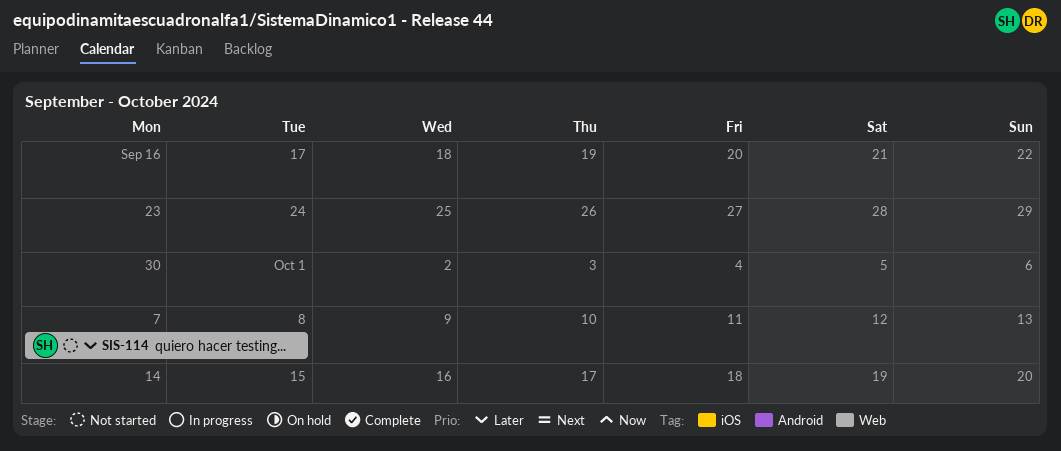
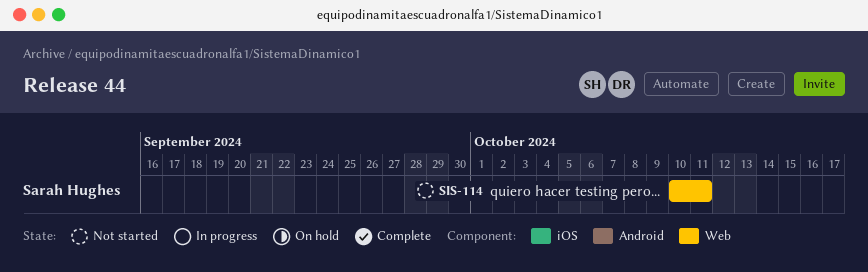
SIS-114, start: Oct 7 -> Oct 10
SIS-114, due: Oct 8 -> Oct 11

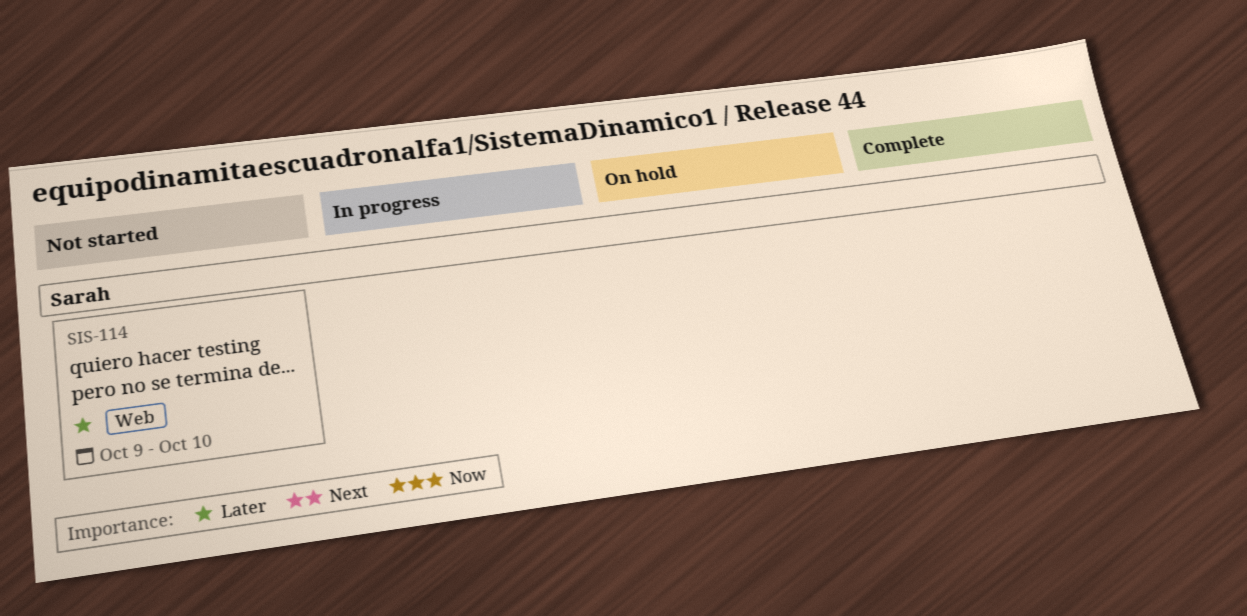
SIS-114, start: Oct 10 -> Oct 9
SIS-114, due: Oct 11 -> Oct 10

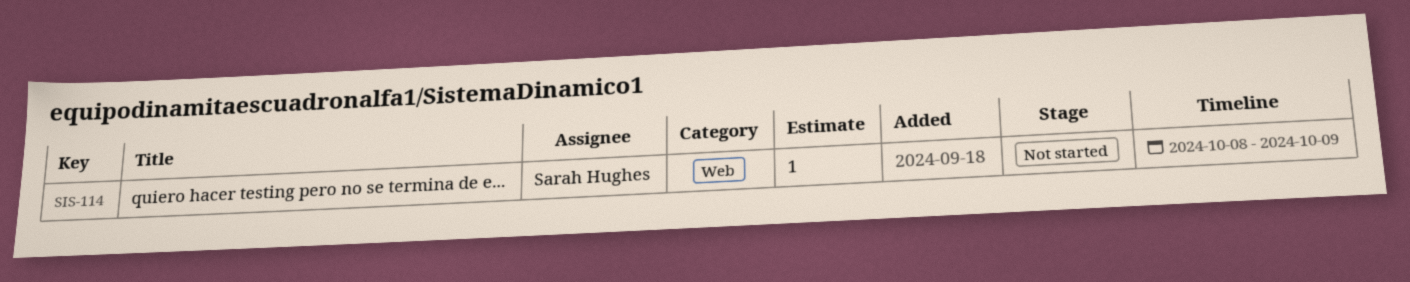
SIS-114, start: Oct 9 -> Oct 8
SIS-114, due: Oct 10 -> Oct 9

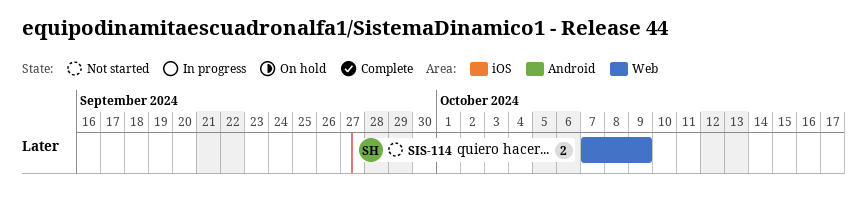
SIS-114, estimate: 1 -> 2
SIS-114, start: Oct 8 -> Oct 7

